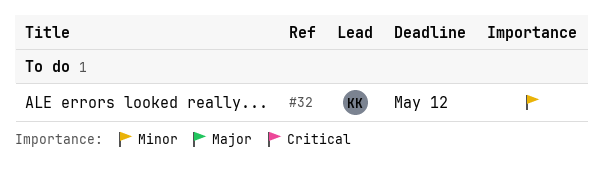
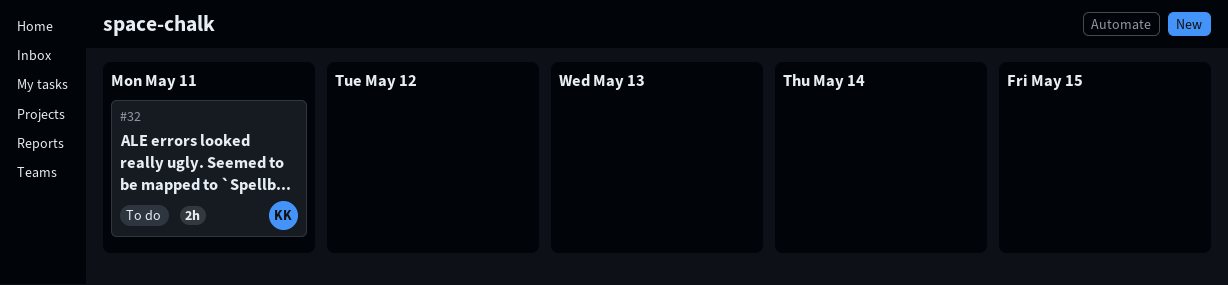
#32, due: May 12 -> May 11

